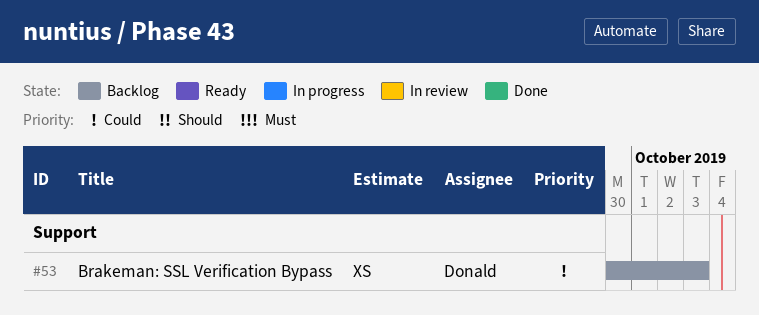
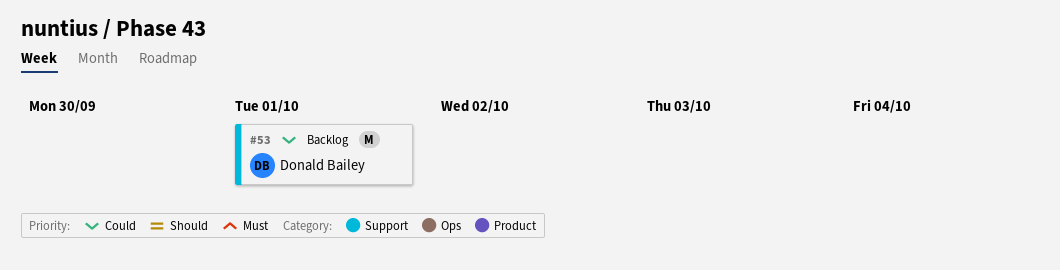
#53, estimate: XS -> M
#53, due: Oct 3 -> Oct 1

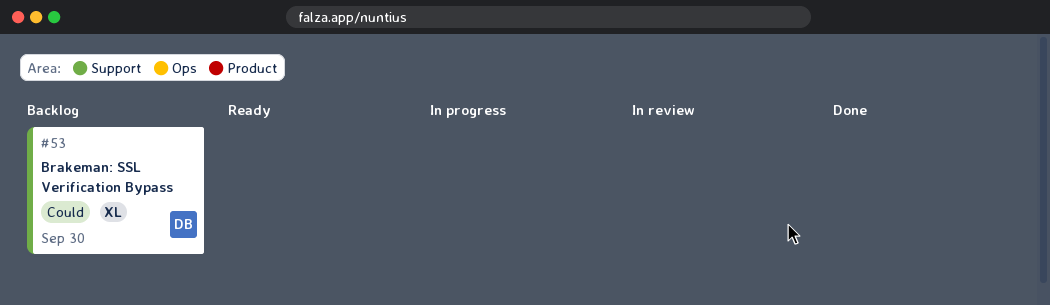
#53, estimate: M -> XL
#53, due: Oct 1 -> Sep 30

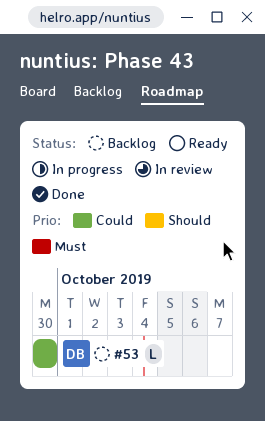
#53, estimate: XL -> L

